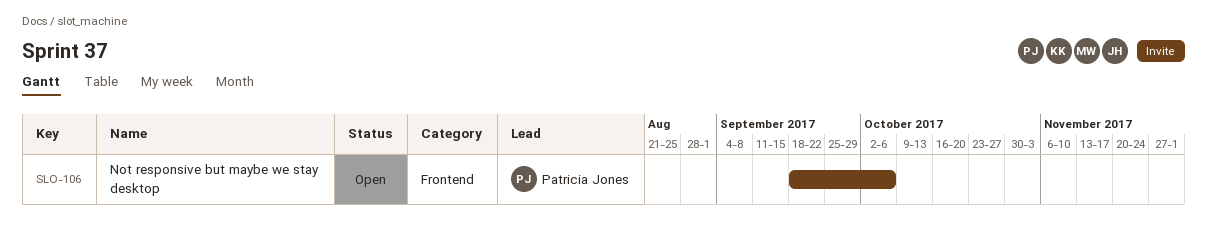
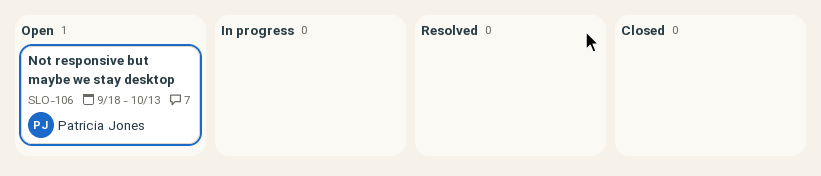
SLO-106, due: Oct 6 -> Oct 13

